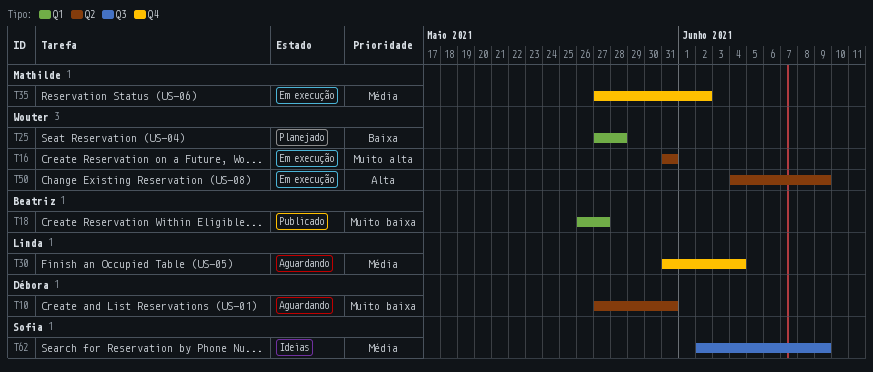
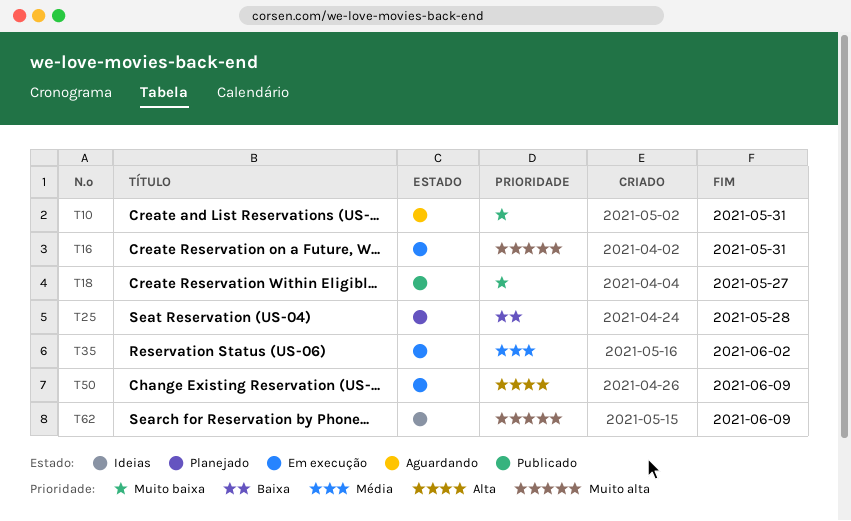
T30: present -> none
T62, priority: Média -> Muito alta

